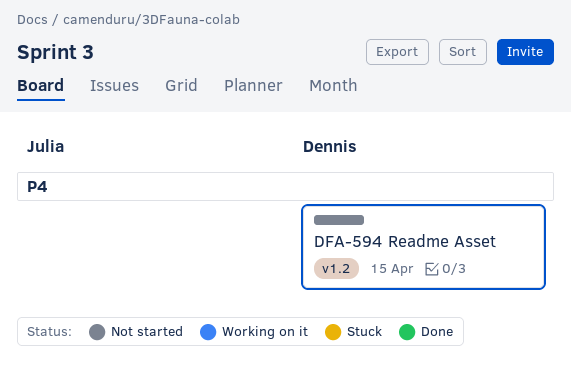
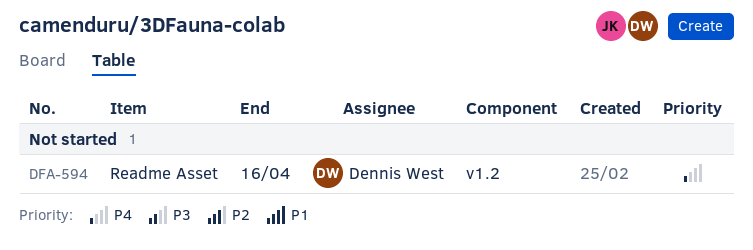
DFA-594, due: Apr 15 -> Apr 16

